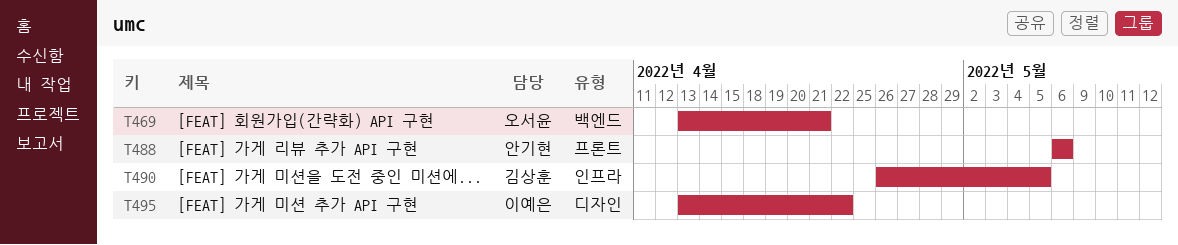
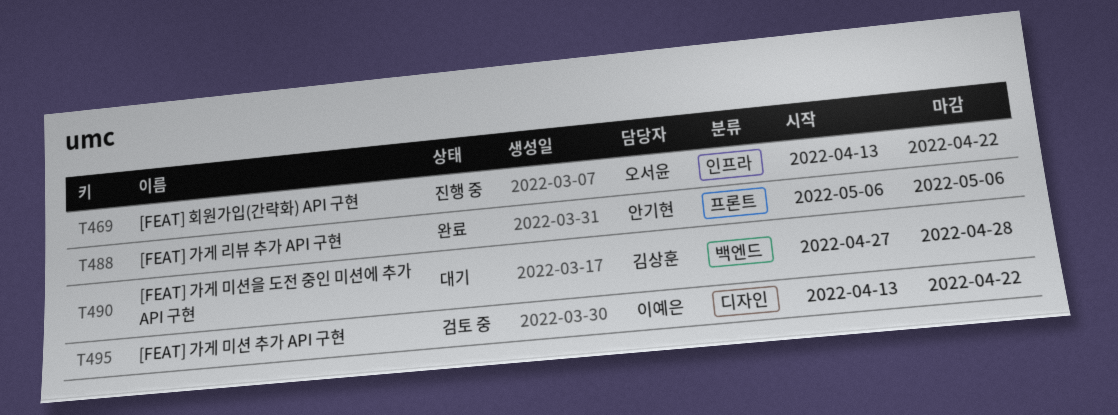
T469, label: 백엔드 -> 인프라
T469, due: Apr 21 -> Apr 22
T490, label: 인프라 -> 백엔드
T490, start: Apr 26 -> Apr 27
T490, due: May 5 -> Apr 28

